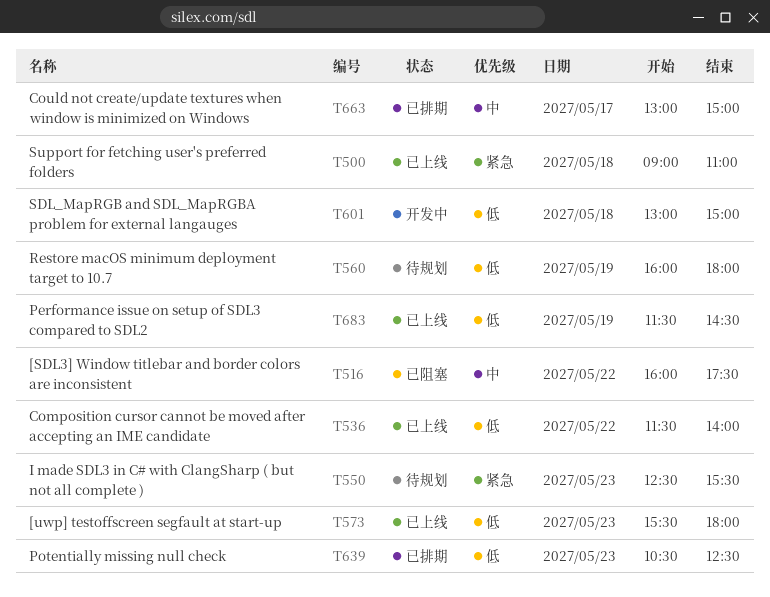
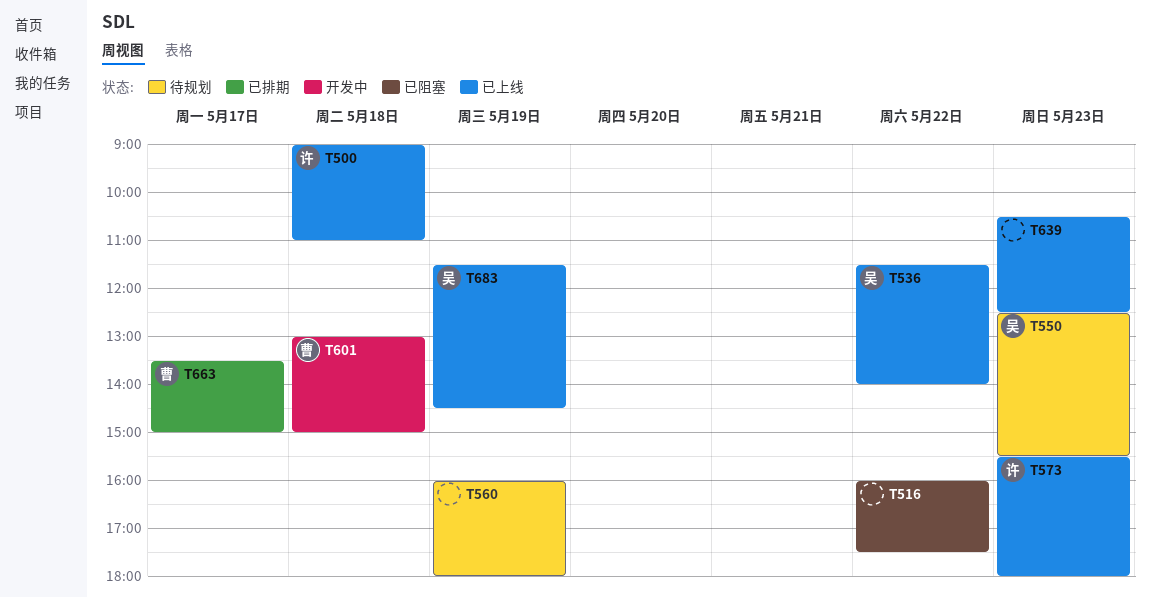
T639, status: 已排期 -> 已上线
T663, begins: 13:00 -> 13:30

